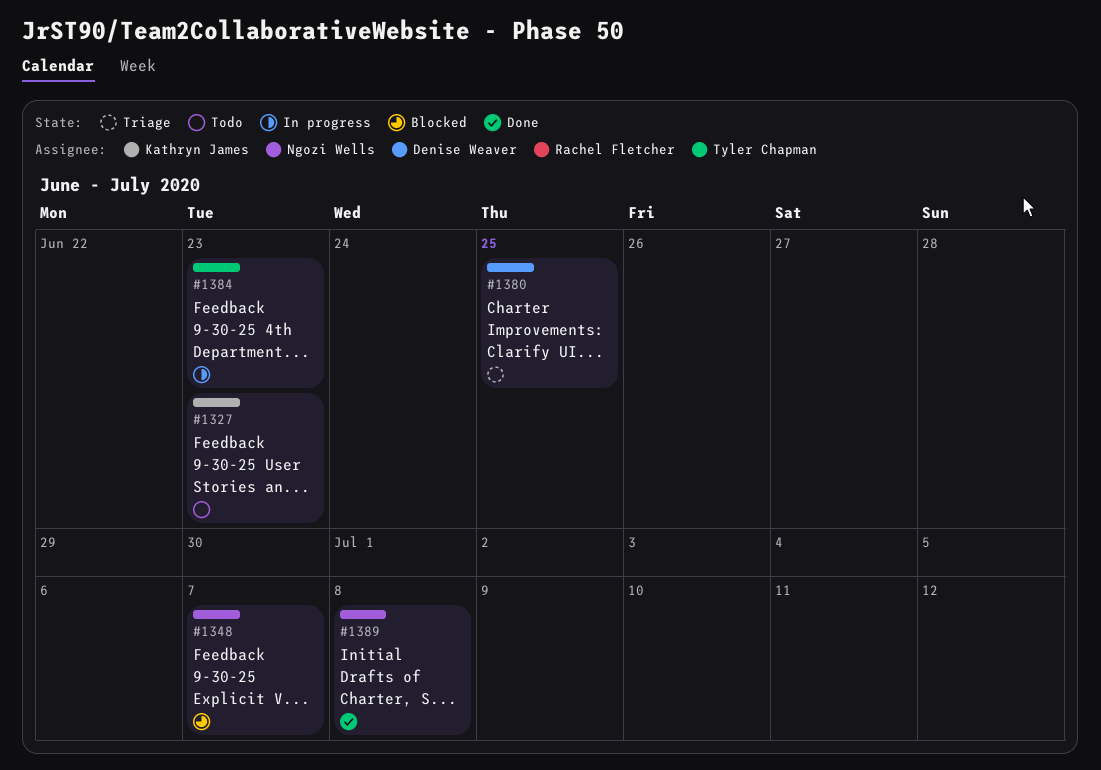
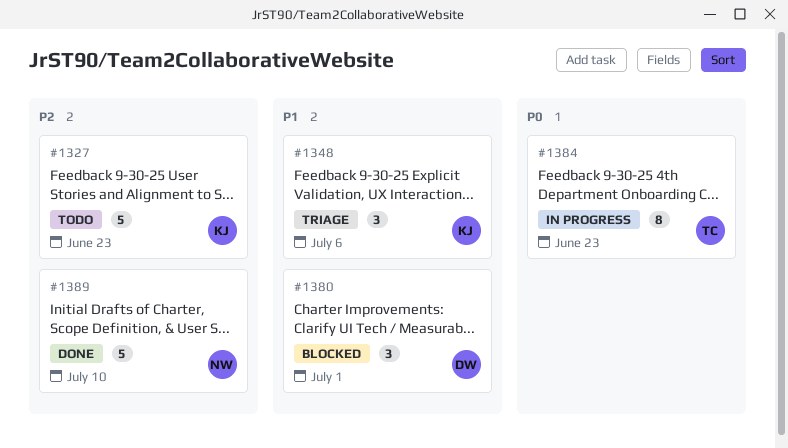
#1348, status: Blocked -> Triage
#1348, owner: Ngozi Wells -> Kathryn James
#1348, due: Jul 7 -> Jul 6
#1380, status: Triage -> Blocked
#1380, due: Jun 25 -> Jul 1
#1389, due: Jul 8 -> Jul 10

